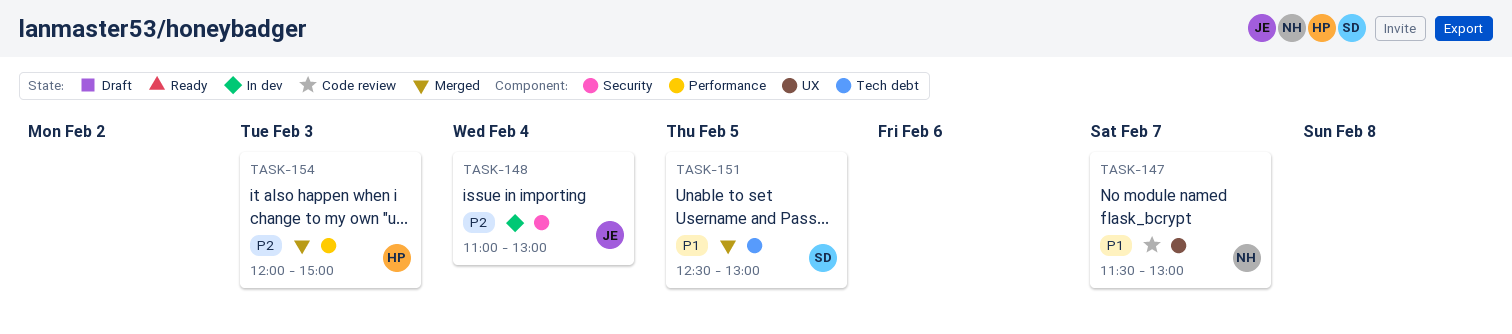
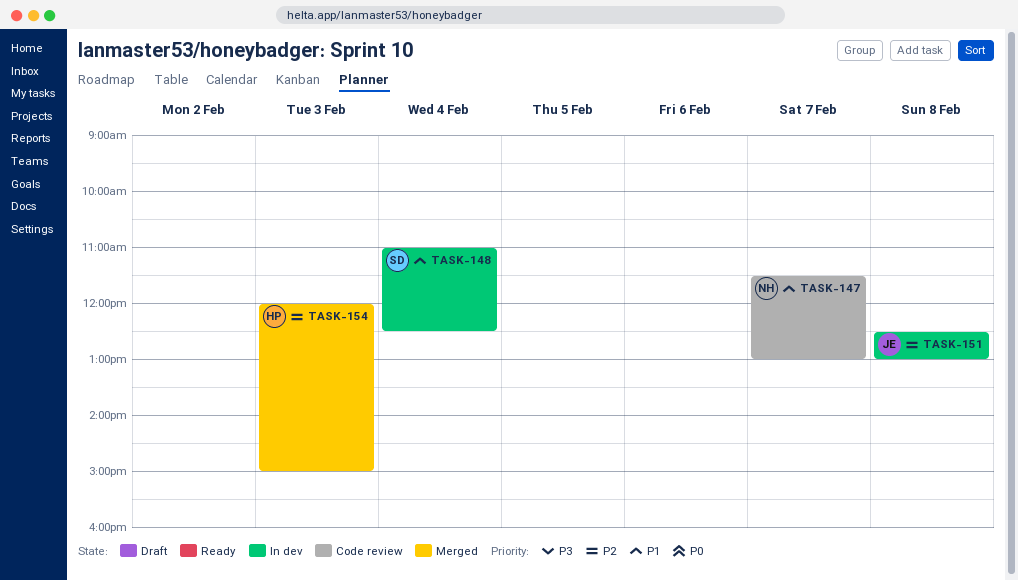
TASK-148, owner: JE -> SD
TASK-148, priority: P2 -> P1
TASK-148, ends: 13:00 -> 12:30
TASK-151, status: Merged -> In dev
TASK-151, owner: SD -> JE
TASK-151, priority: P1 -> P2
TASK-151, day: Feb 5 -> Feb 8

